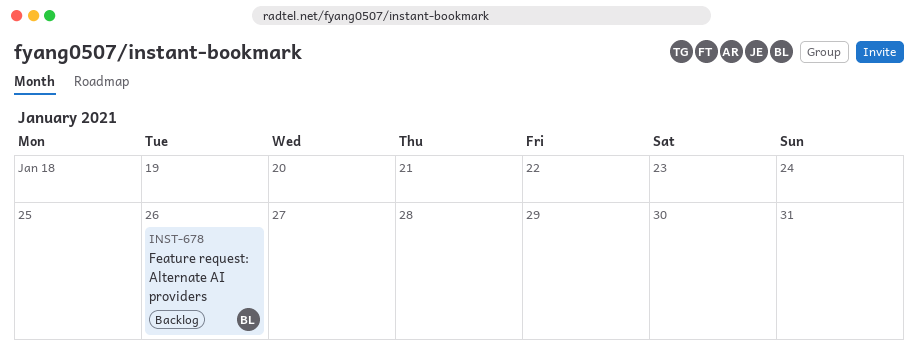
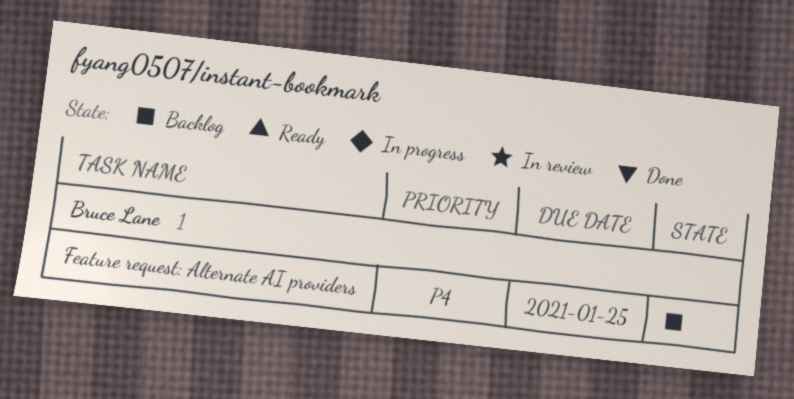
Feature request: Alternate AI providers, due: Jan 26 -> Jan 25

